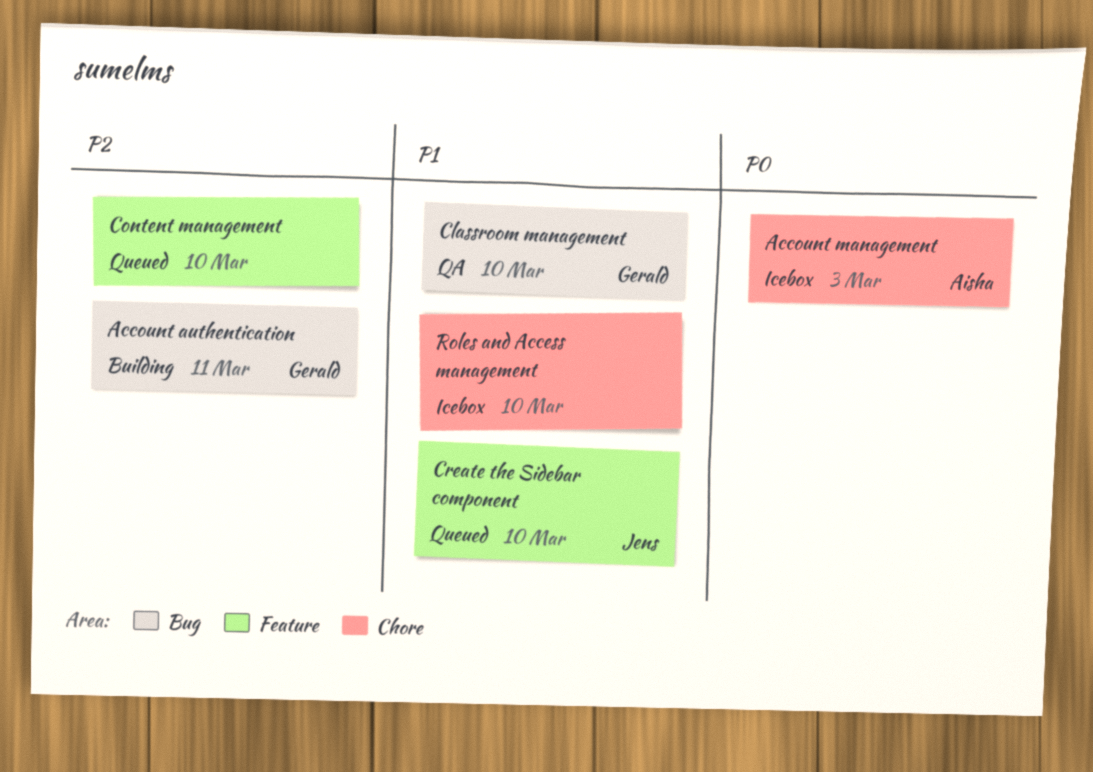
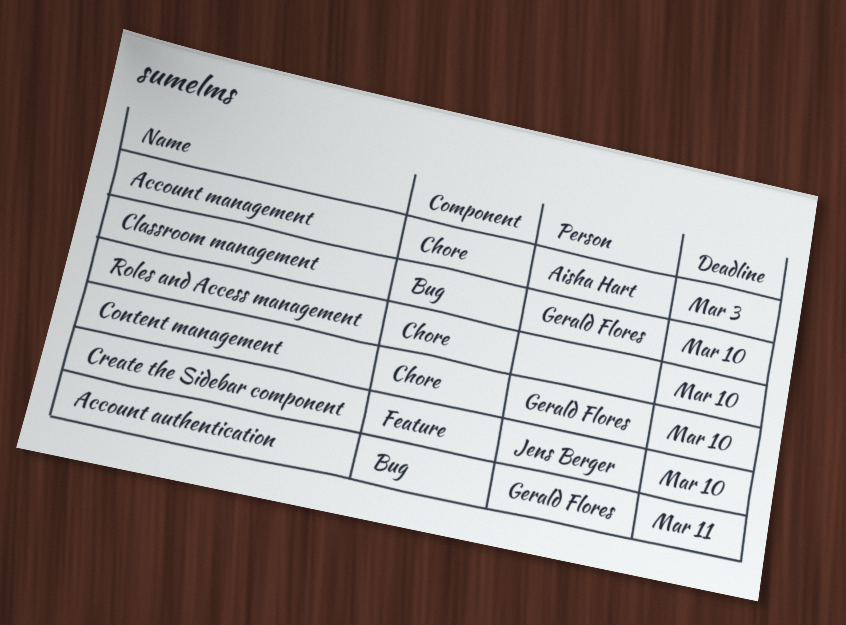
Content management, owner: none -> Gerald Flores
Content management, label: Feature -> Chore

